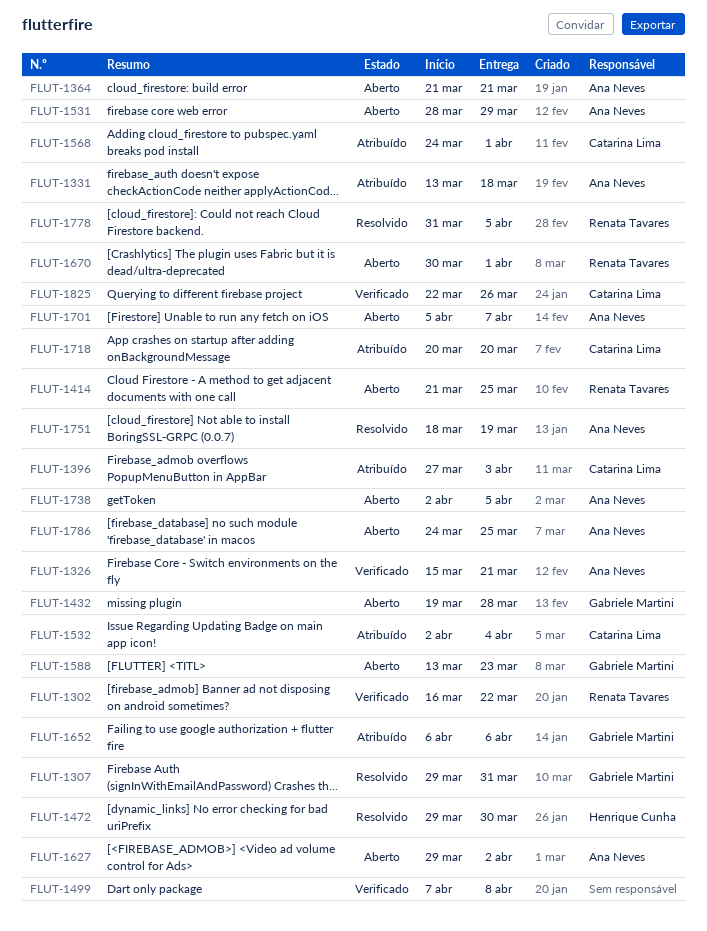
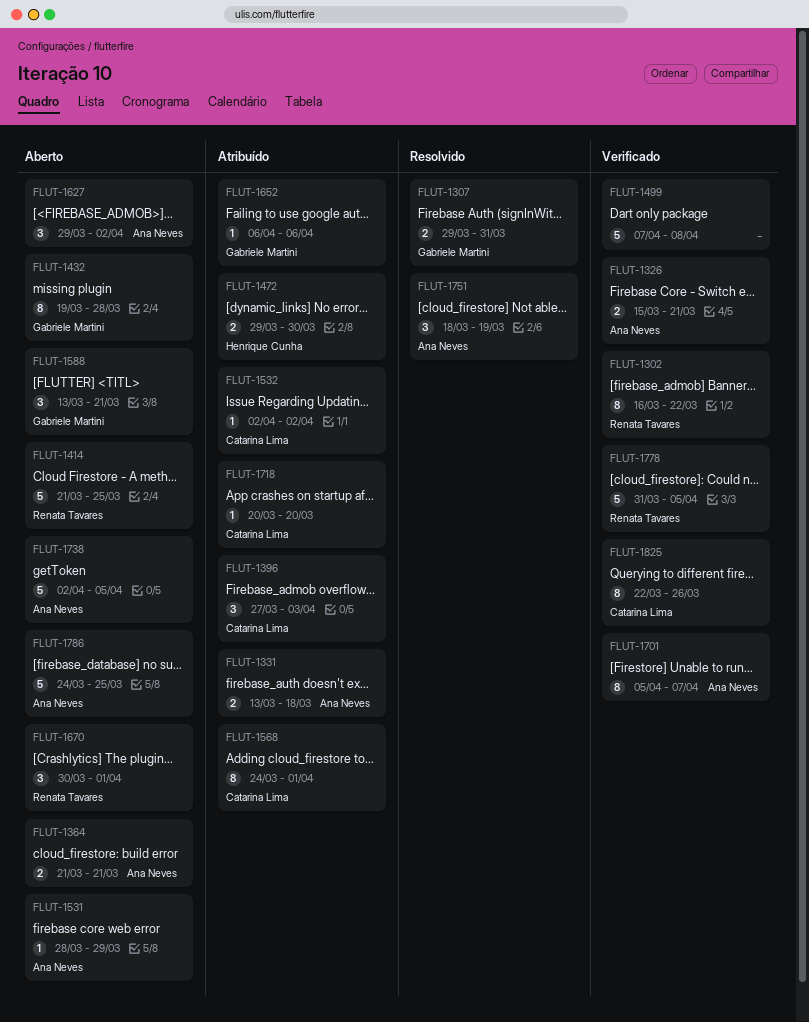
FLUT-1472, status: Resolvido -> Atribuído
FLUT-1532, due: Apr 4 -> Apr 2
FLUT-1588, due: Mar 23 -> Mar 21
FLUT-1701, status: Aberto -> Verificado
FLUT-1778, status: Resolvido -> Verificado

